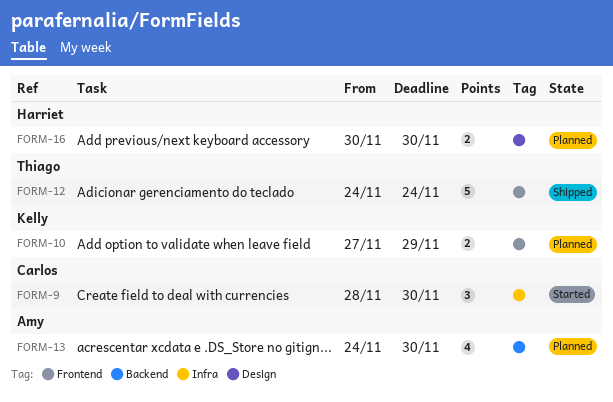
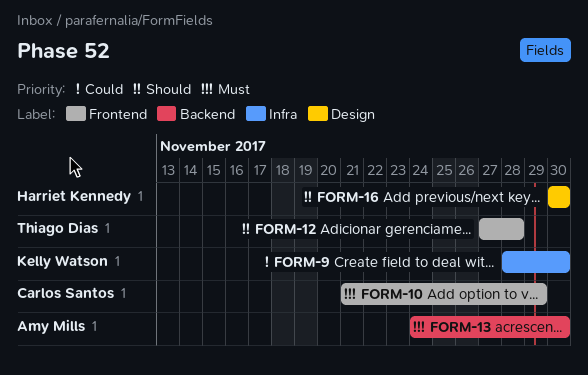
FORM-9, owner: Carlos Santos -> Kelly Watson
FORM-10, owner: Kelly Watson -> Carlos Santos
FORM-10, start: Nov 27 -> Nov 21
FORM-12, start: Nov 24 -> Nov 27
FORM-12, due: Nov 24 -> Nov 28

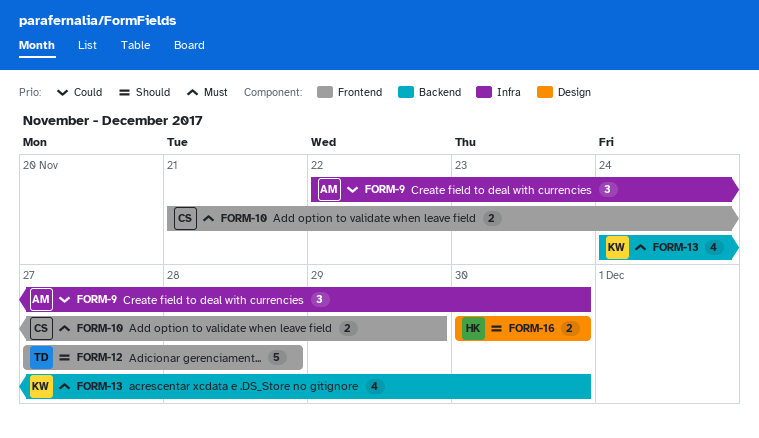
FORM-9, owner: Kelly Watson -> Amy Mills
FORM-9, start: Nov 28 -> Nov 22
FORM-13, owner: Amy Mills -> Kelly Watson

